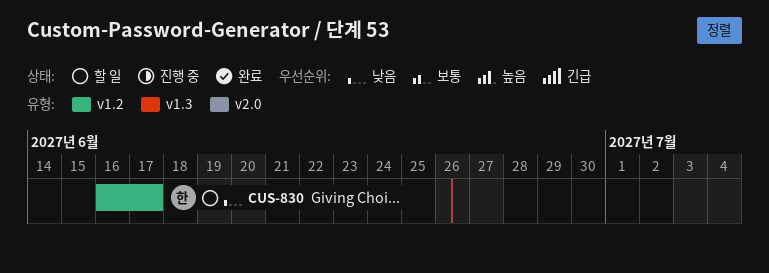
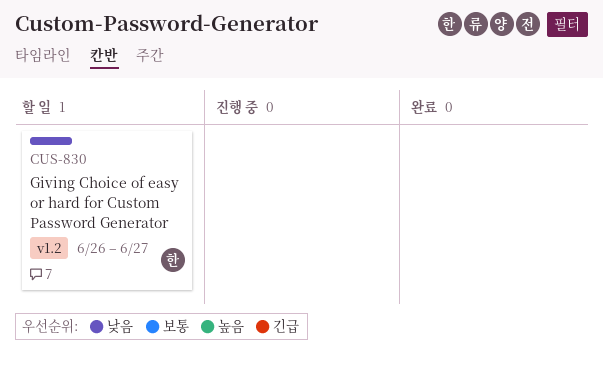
CUS-830, start: Jun 16 -> Jun 26
CUS-830, due: Jun 17 -> Jun 27

